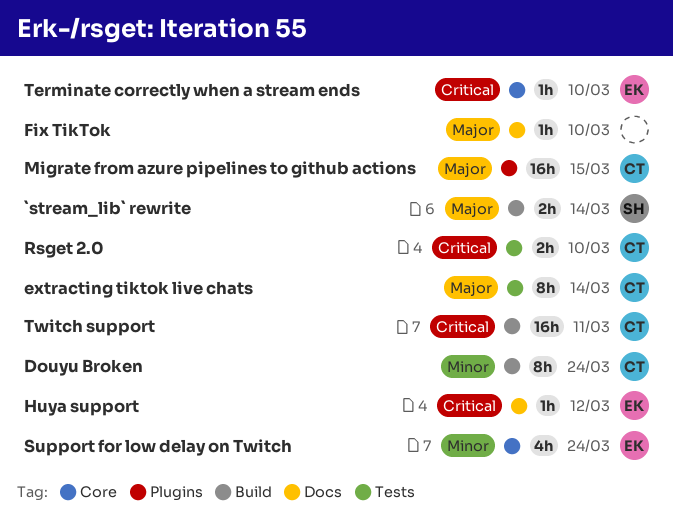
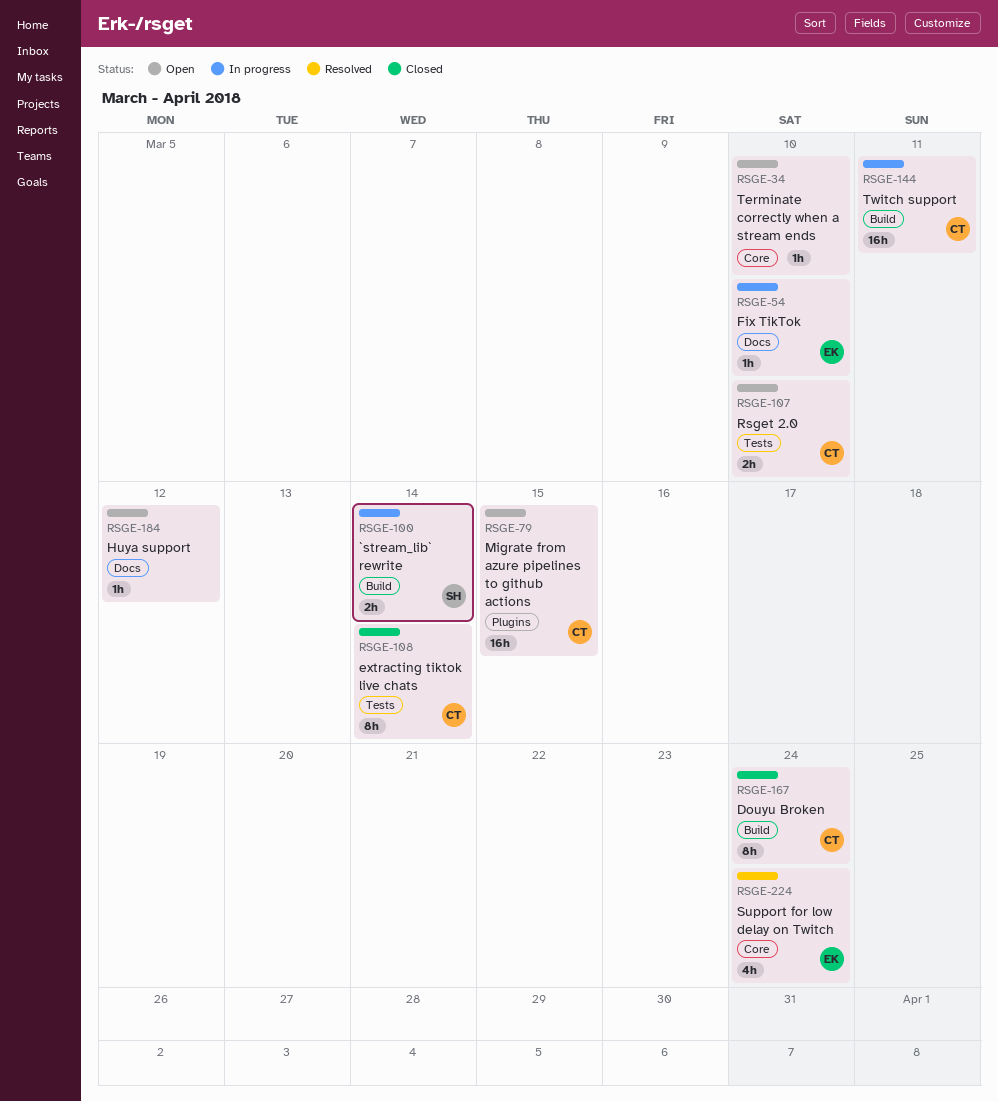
Fix TikTok, owner: none -> EK
Huya support, owner: EK -> none
Terminate correctly when a stream ends, owner: EK -> none

